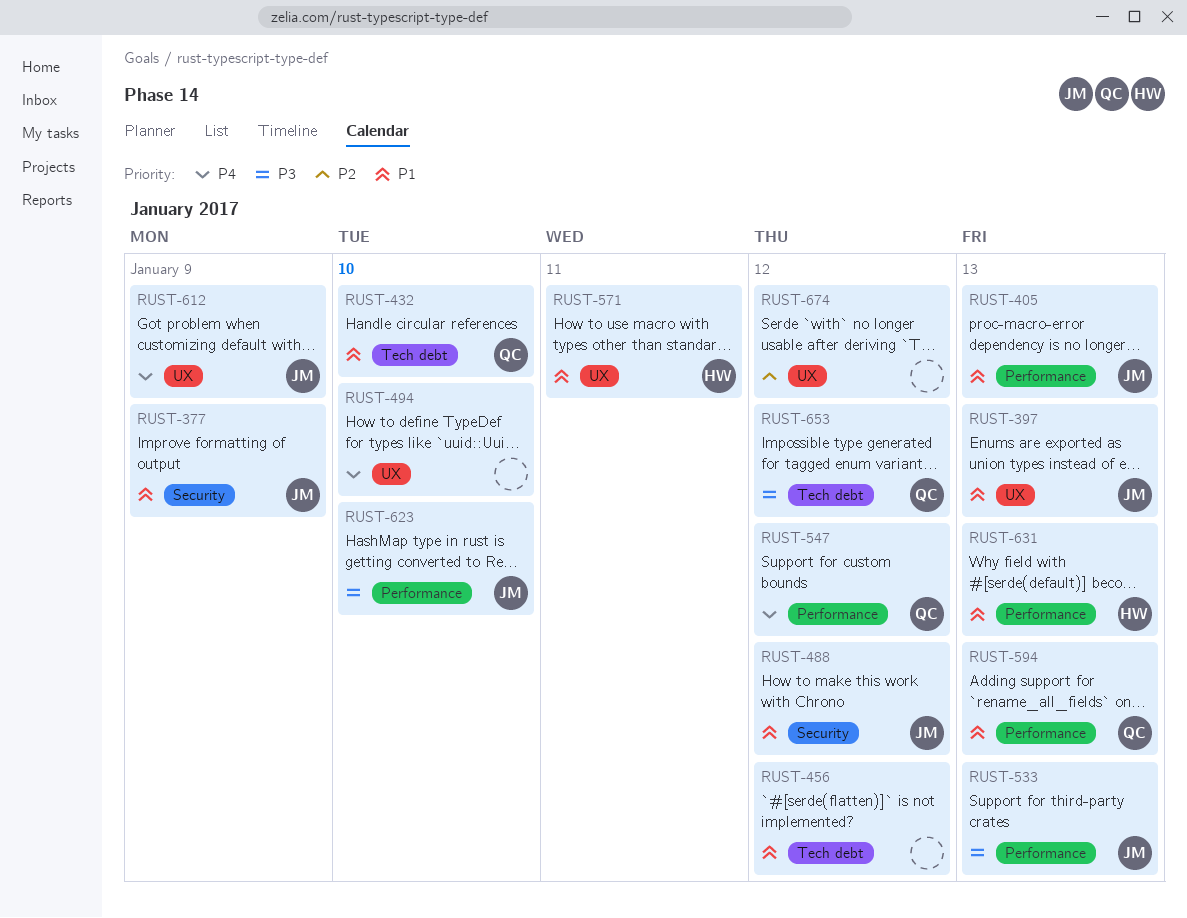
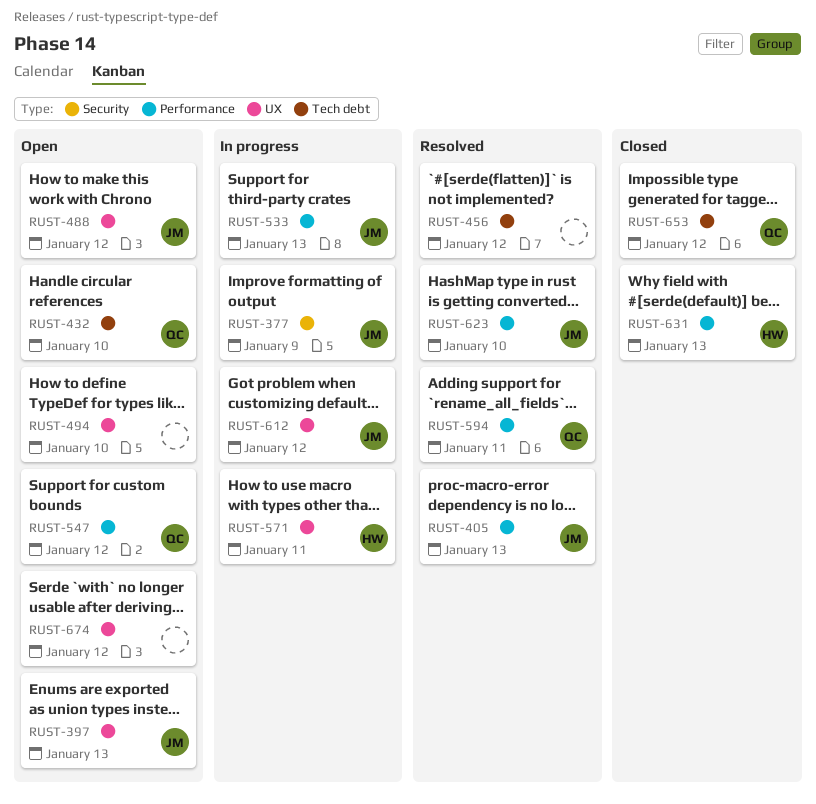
RUST-488, label: Security -> UX
RUST-594, due: Jan 13 -> Jan 11
RUST-612, due: Jan 9 -> Jan 12

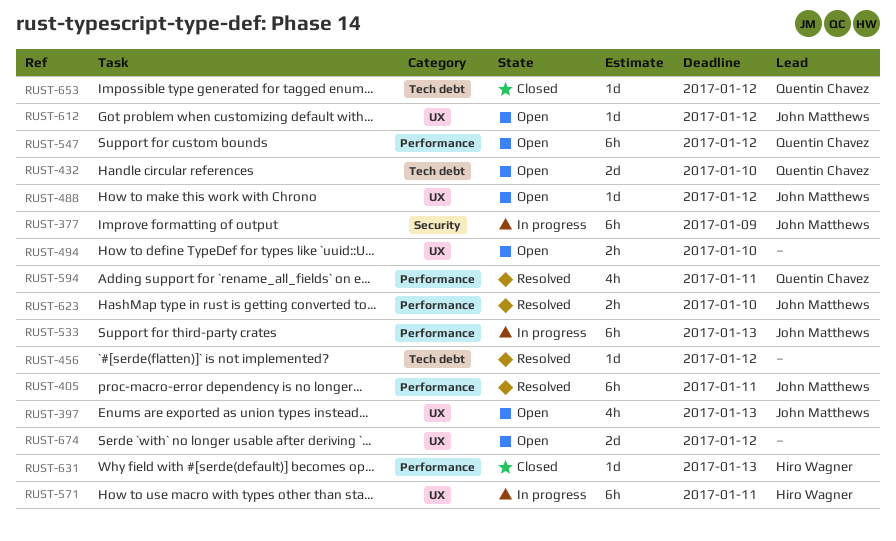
RUST-405, due: Jan 13 -> Jan 11
RUST-612, status: In progress -> Open

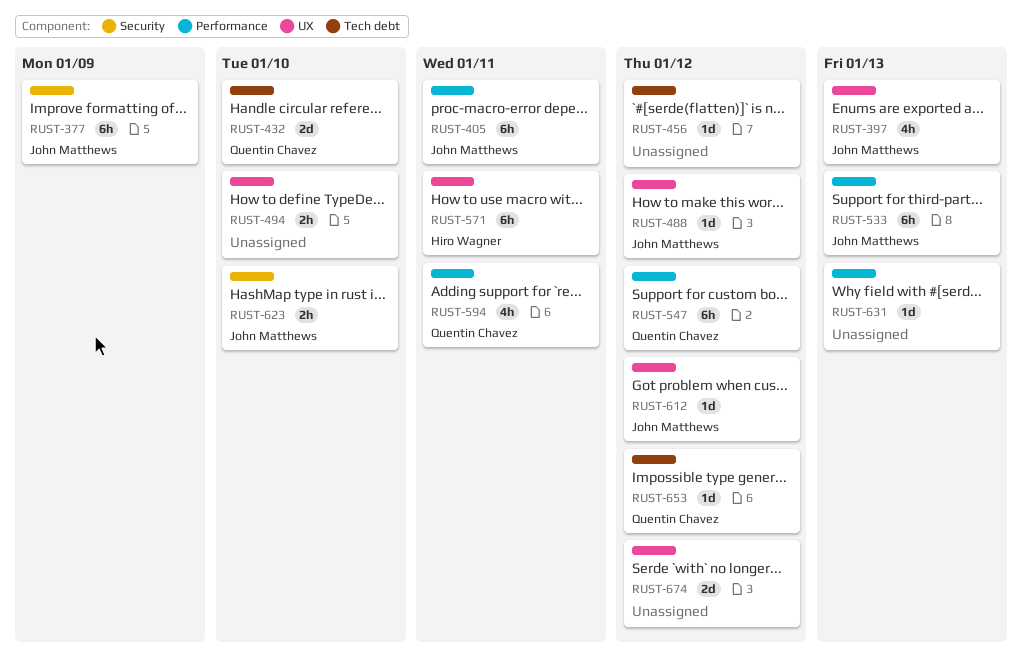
RUST-623, label: Performance -> Security
RUST-631, owner: Hiro Wagner -> none

